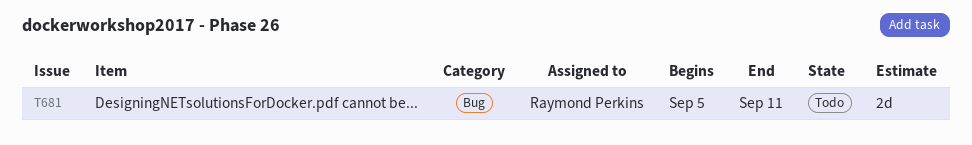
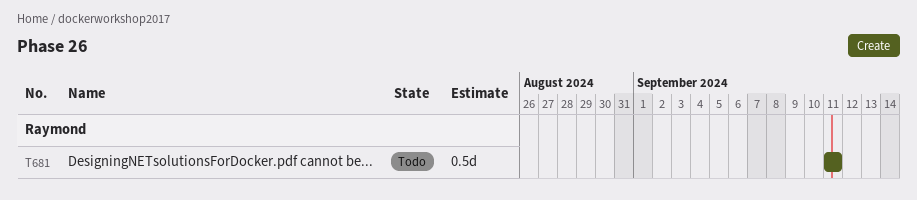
T681, estimate: 2d -> 0.5d
T681, start: Sep 5 -> Sep 11

